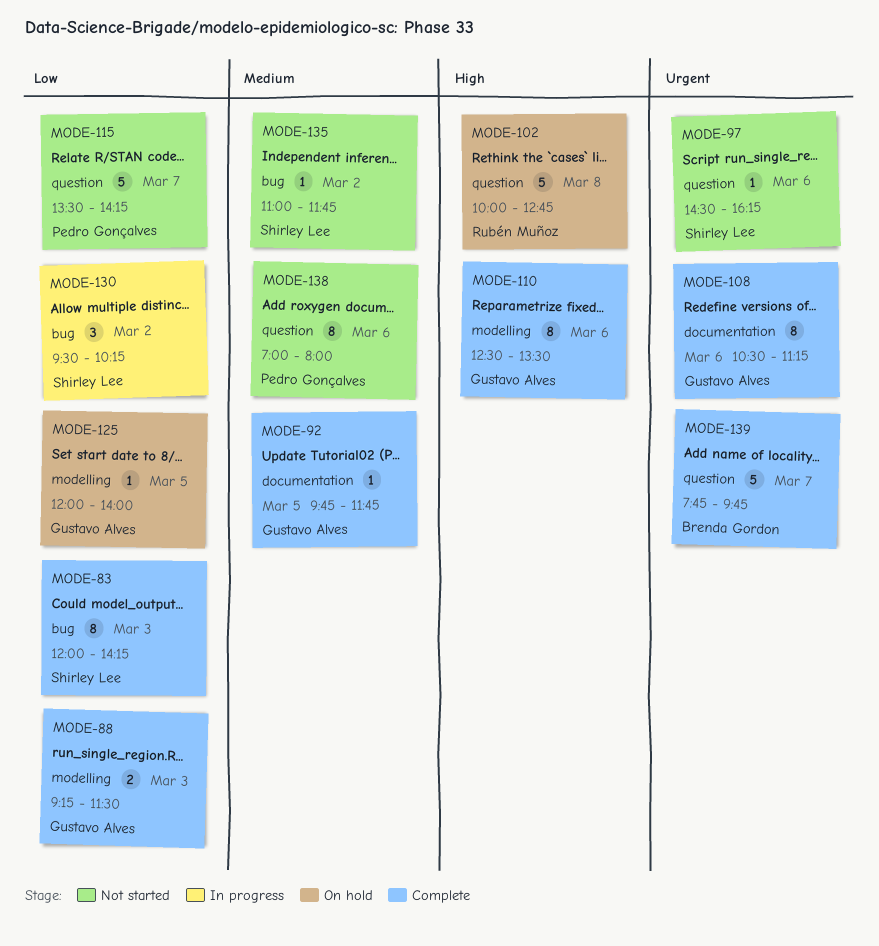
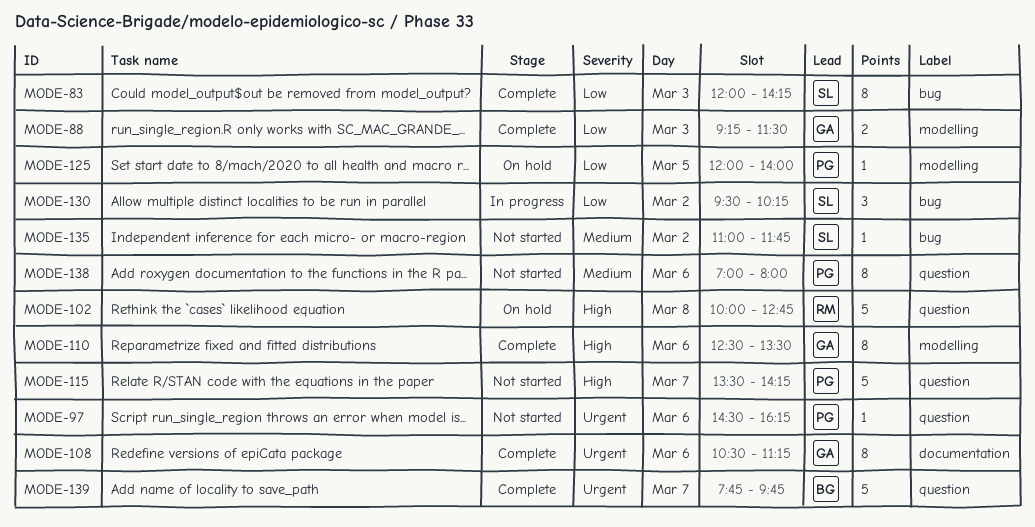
MODE-92: present -> none
MODE-97, owner: Shirley Lee -> Pedro Gonçalves
MODE-115, priority: Low -> High
MODE-125, owner: Gustavo Alves -> Pedro Gonçalves

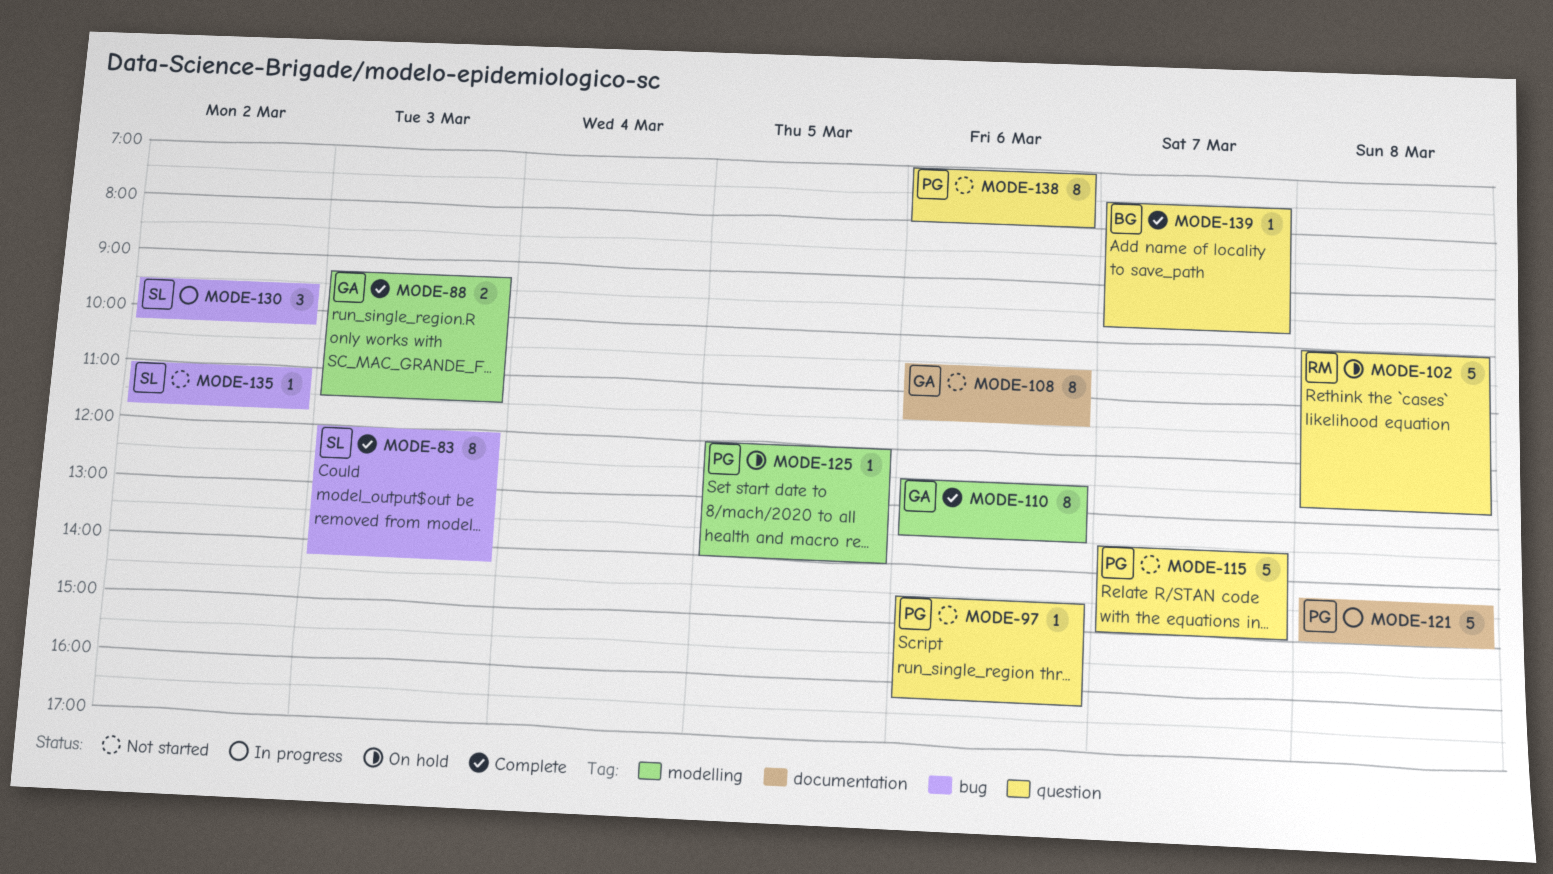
MODE-108, status: Complete -> Not started
MODE-108, ends: 11:15 -> 11:30
MODE-115, ends: 14:15 -> 15:00
MODE-121: none -> present
MODE-139, estimate: 5 -> 1
MODE-139, begins: 07:45 -> 07:30

